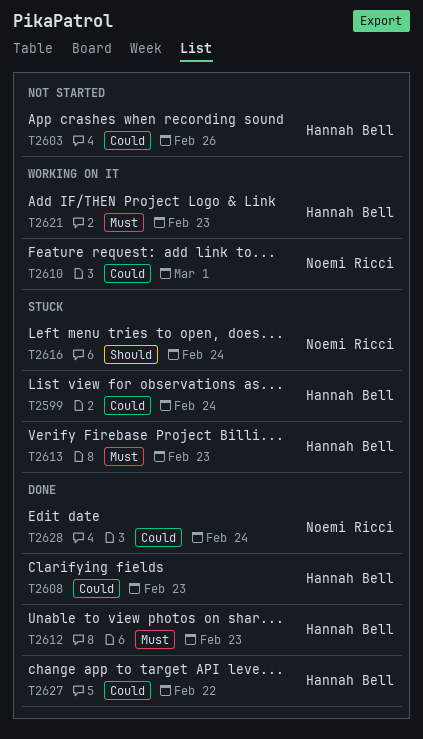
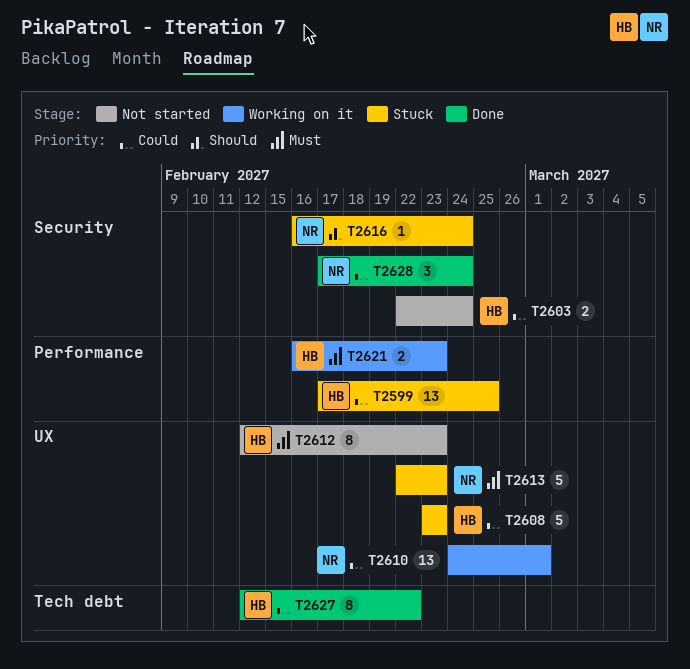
T2599, due: Feb 24 -> Feb 25
T2603, due: Feb 26 -> Feb 24
T2608, status: Done -> Stuck
T2612, status: Done -> Not started
T2613, owner: Hannah Bell -> Noemi Ricci

